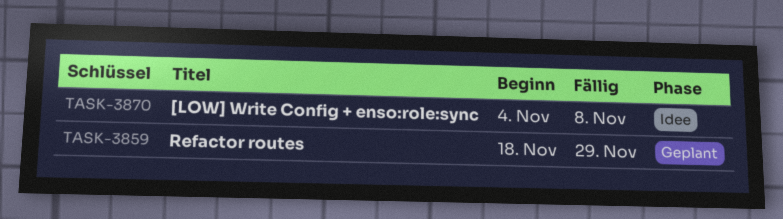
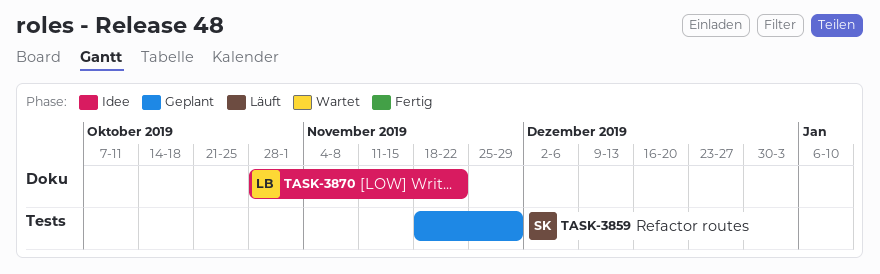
TASK-3870, start: Nov 4 -> Oct 28
TASK-3870, due: Nov 8 -> Nov 22

